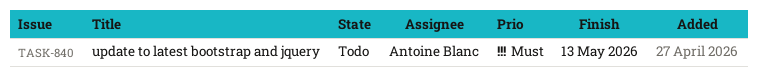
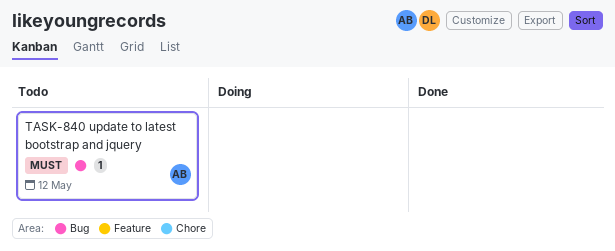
TASK-840, due: May 13 -> May 12

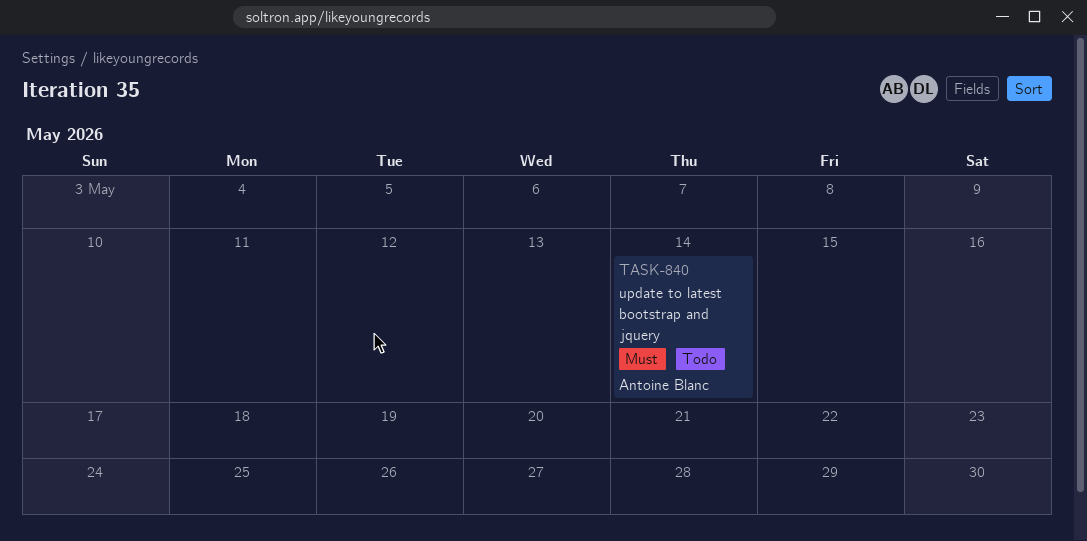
TASK-840, due: May 12 -> May 14

